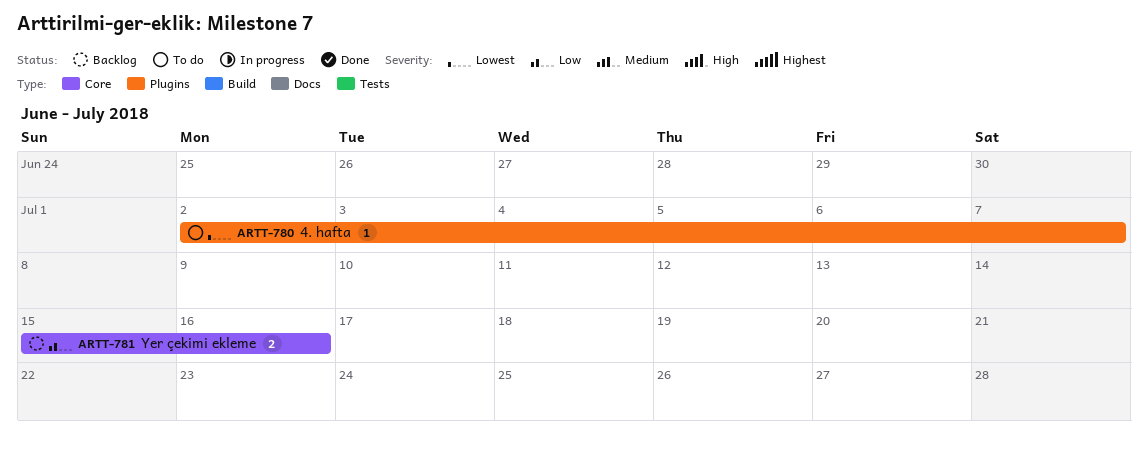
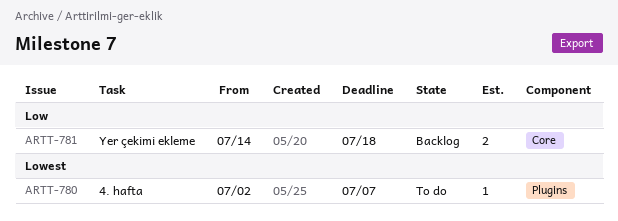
ARTT-781, start: Jul 15 -> Jul 14
ARTT-781, due: Jul 16 -> Jul 18

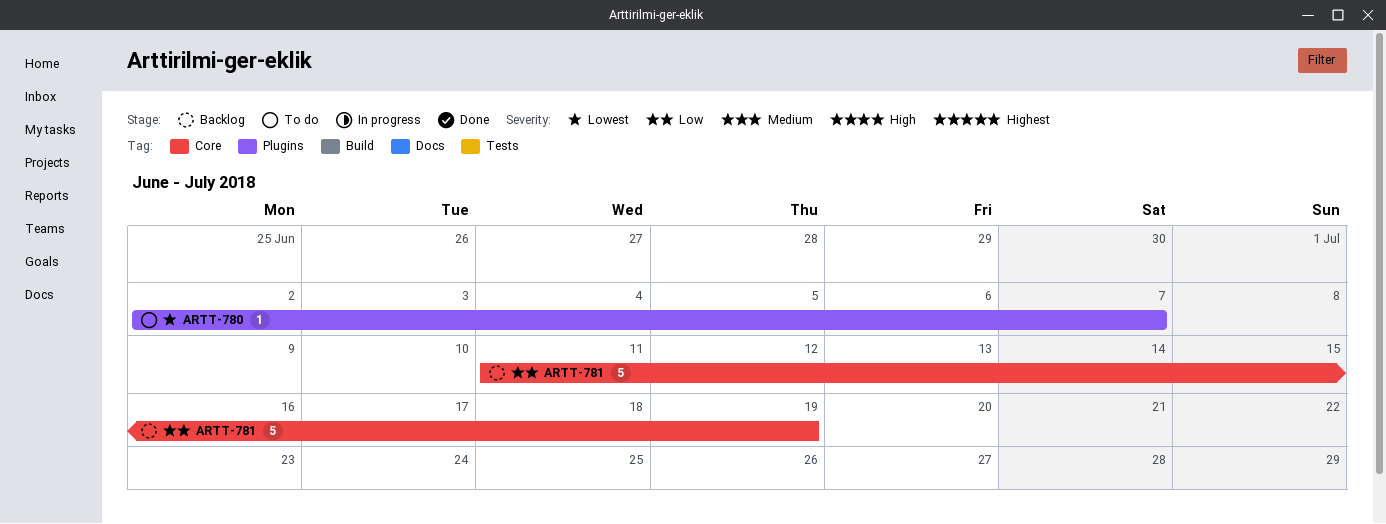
ARTT-781, estimate: 2 -> 5
ARTT-781, start: Jul 14 -> Jul 11
ARTT-781, due: Jul 18 -> Jul 19

